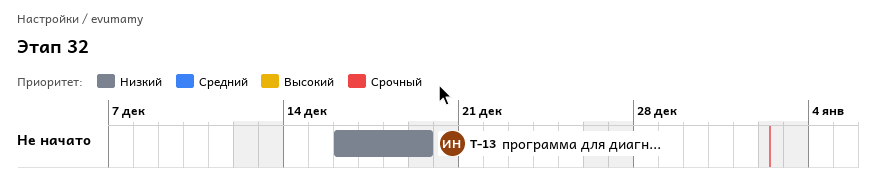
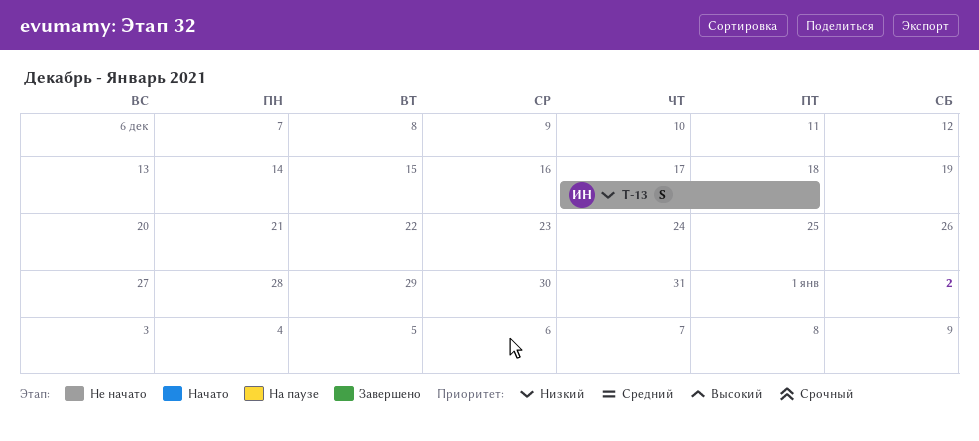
T-13, start: Dec 16 -> Dec 17
T-13, due: Dec 19 -> Dec 18

